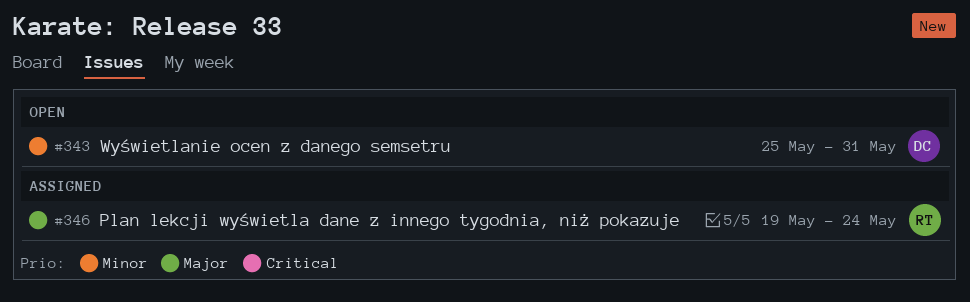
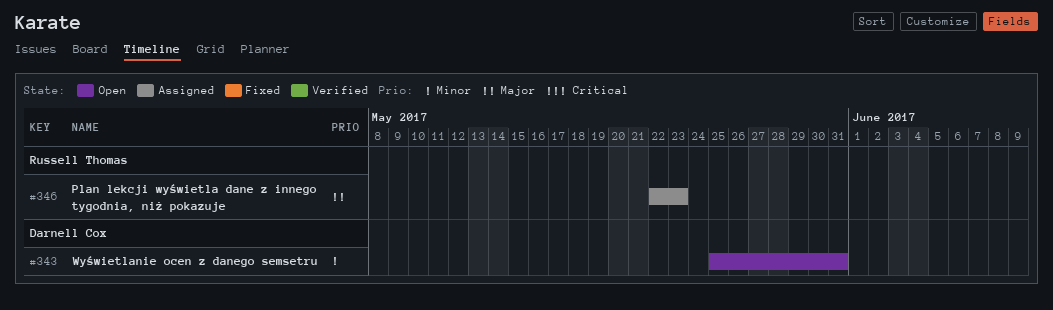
#346, start: May 19 -> May 22
#346, due: May 24 -> May 23

